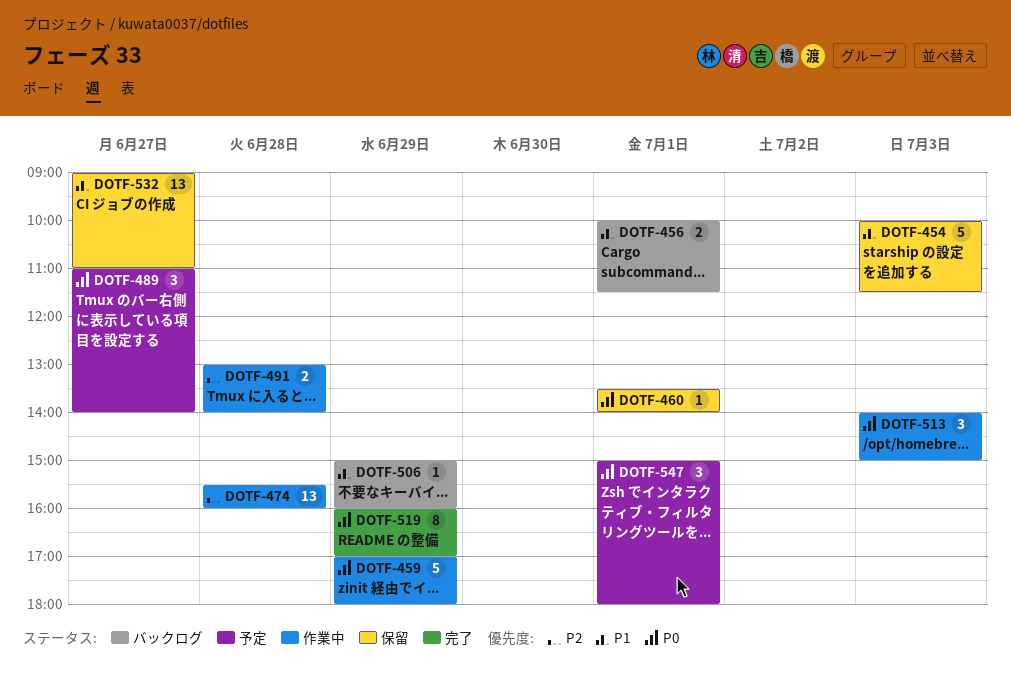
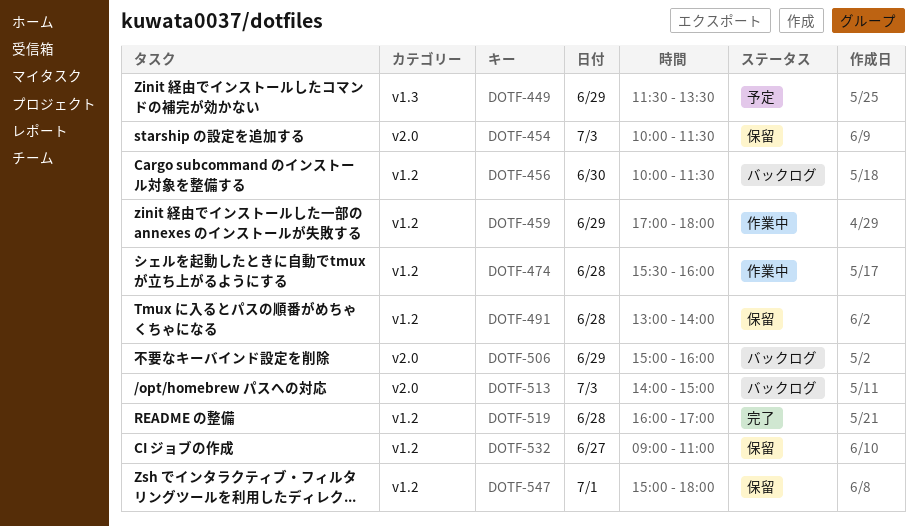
DOTF-449: none -> present
DOTF-456, day: Jul 1 -> Jun 30
DOTF-460: present -> none
DOTF-489: present -> none
DOTF-491, status: 作業中 -> 保留
DOTF-513, status: 作業中 -> バックログ
DOTF-519, day: Jun 29 -> Jun 28
DOTF-547, status: 予定 -> 保留

